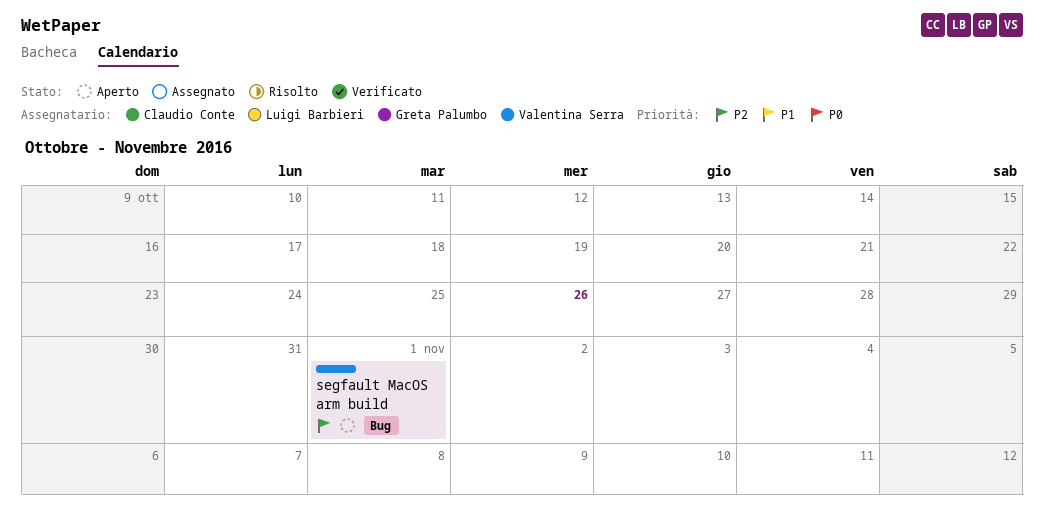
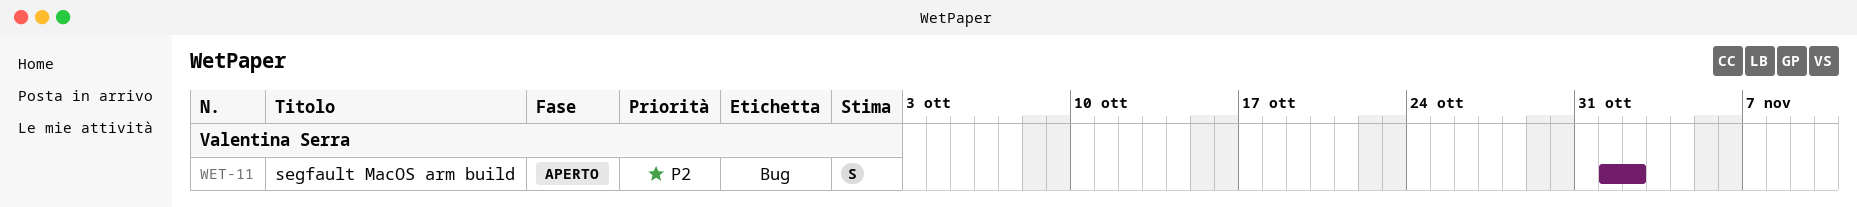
segfault MacOS arm build, due: Nov 1 -> Nov 2

